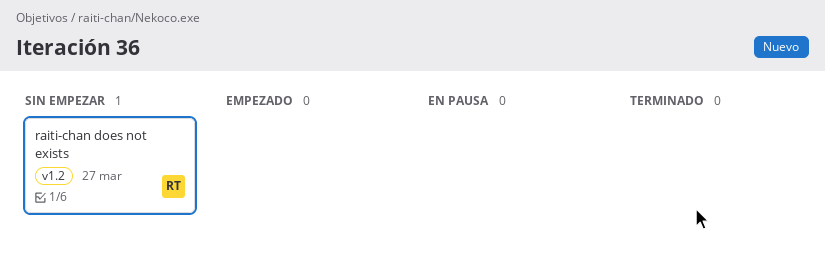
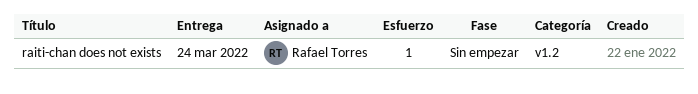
raiti-chan does not exists, due: Mar 27 -> Mar 24

